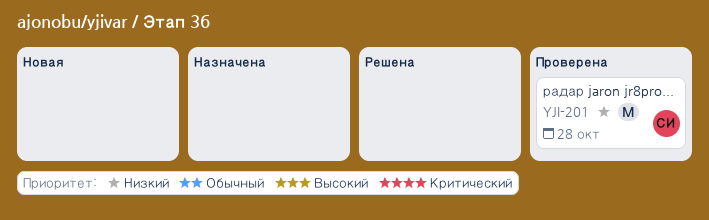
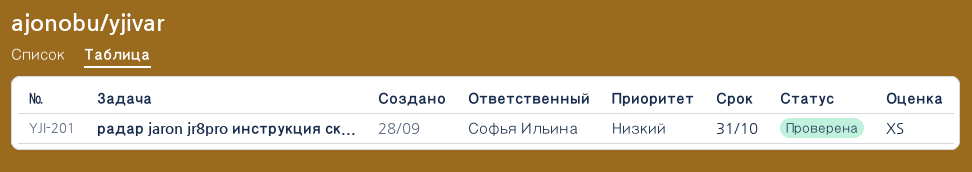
YJI-201, estimate: M -> XS
YJI-201, due: Oct 28 -> Oct 31

